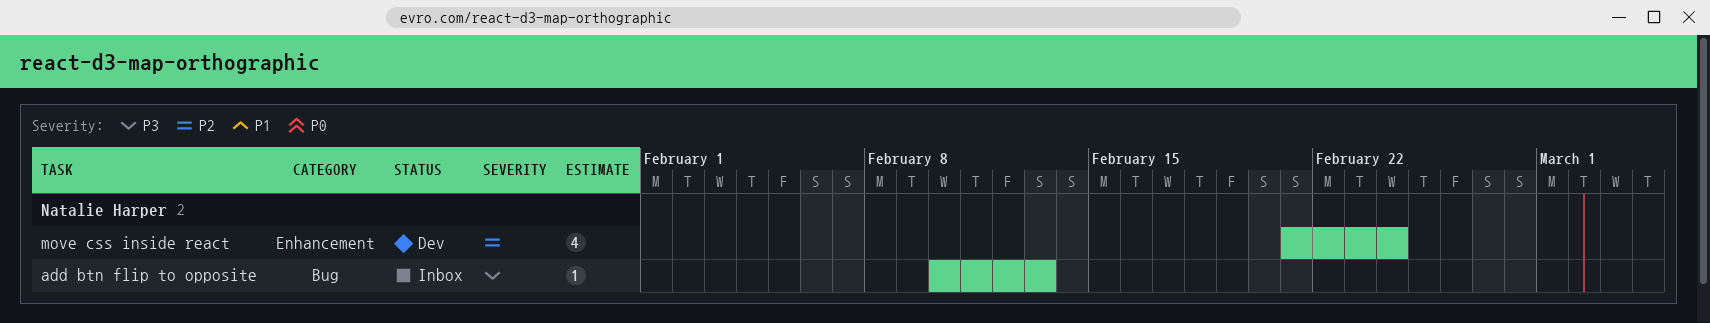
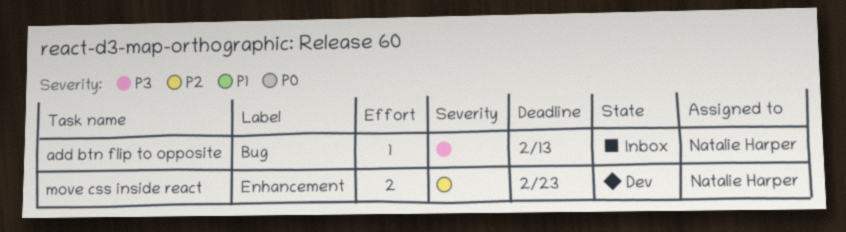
move css inside react, estimate: 4 -> 2
move css inside react, due: Feb 24 -> Feb 23

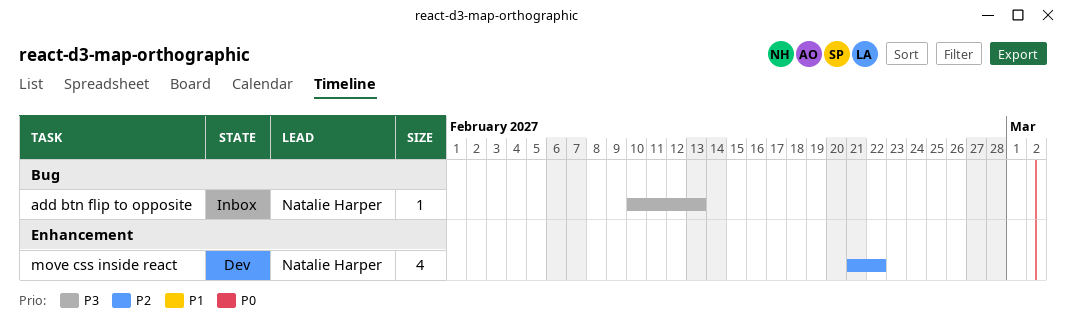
move css inside react, estimate: 2 -> 4
move css inside react, due: Feb 23 -> Feb 22

